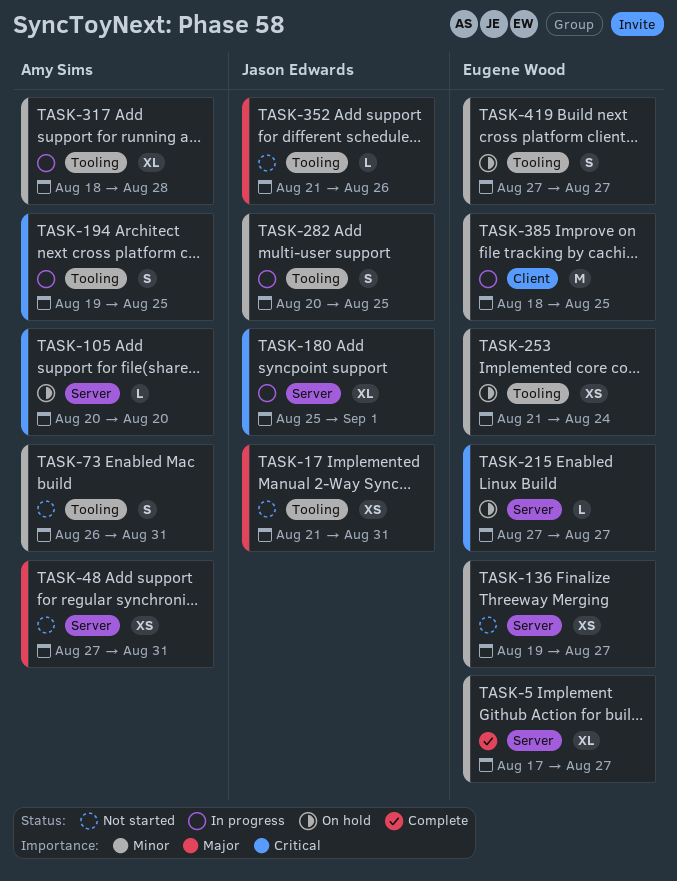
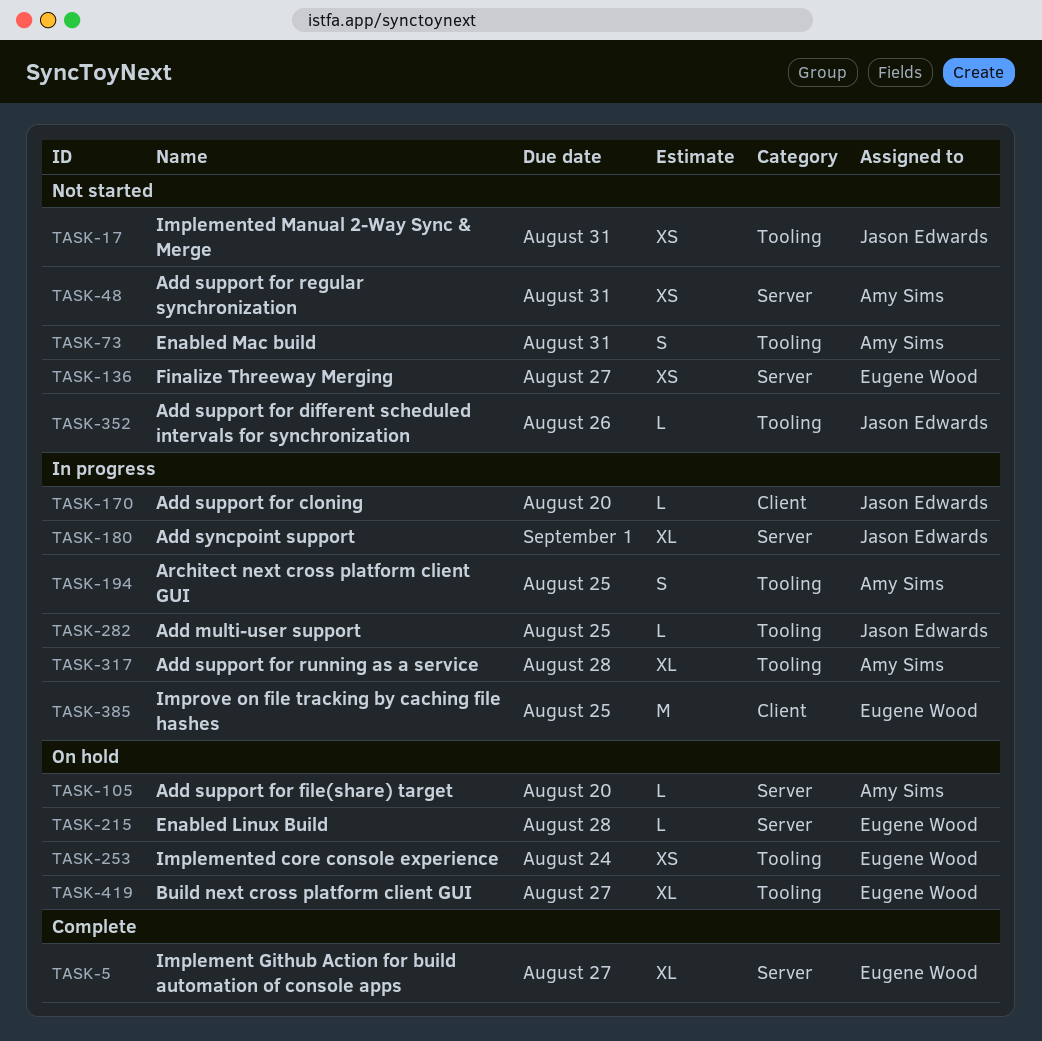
TASK-170: none -> present
TASK-215, due: Aug 27 -> Aug 28
TASK-282, estimate: S -> L
TASK-419, estimate: S -> XL

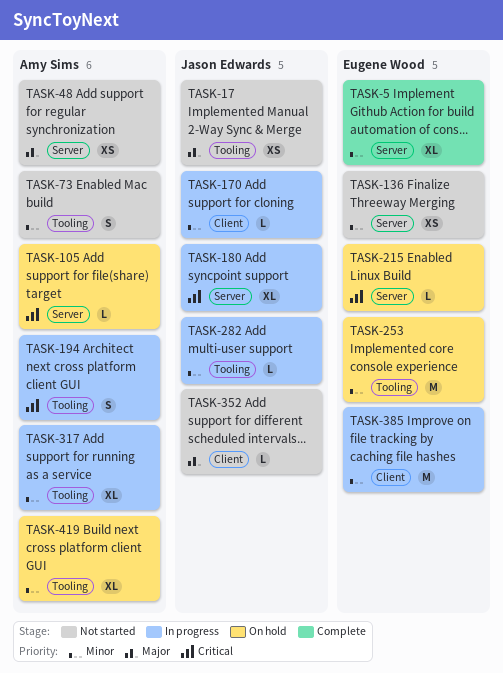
TASK-253, estimate: XS -> M
TASK-352, label: Tooling -> Client
TASK-419, owner: Eugene Wood -> Amy Sims

